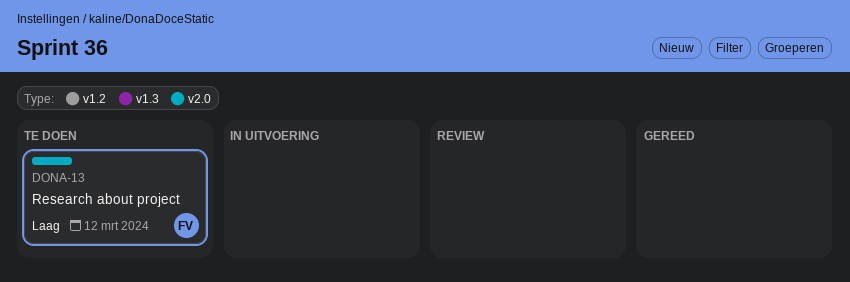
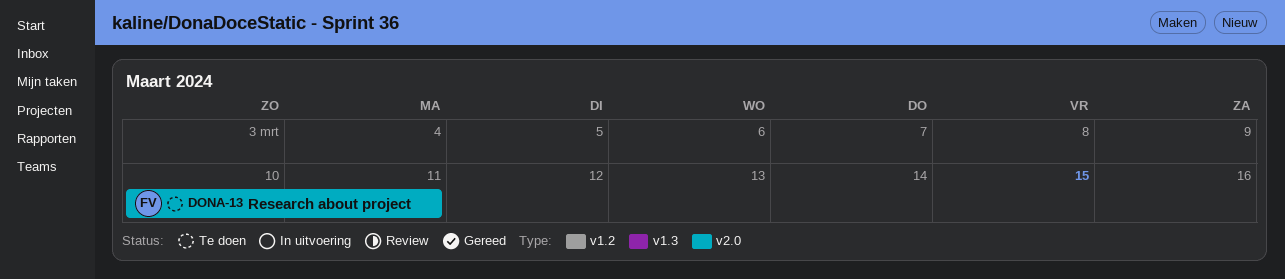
DONA-13, due: Mar 12 -> Mar 11

